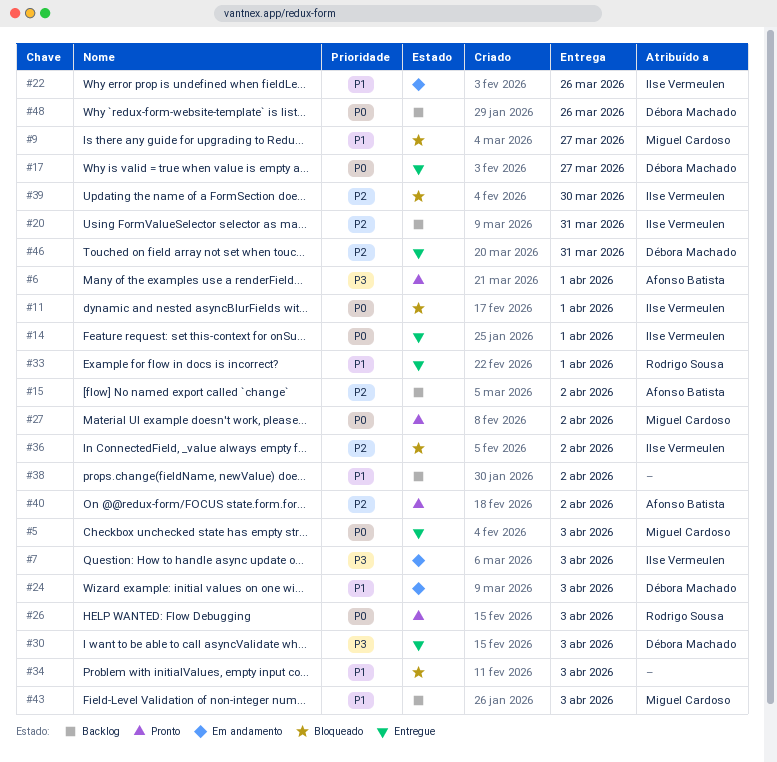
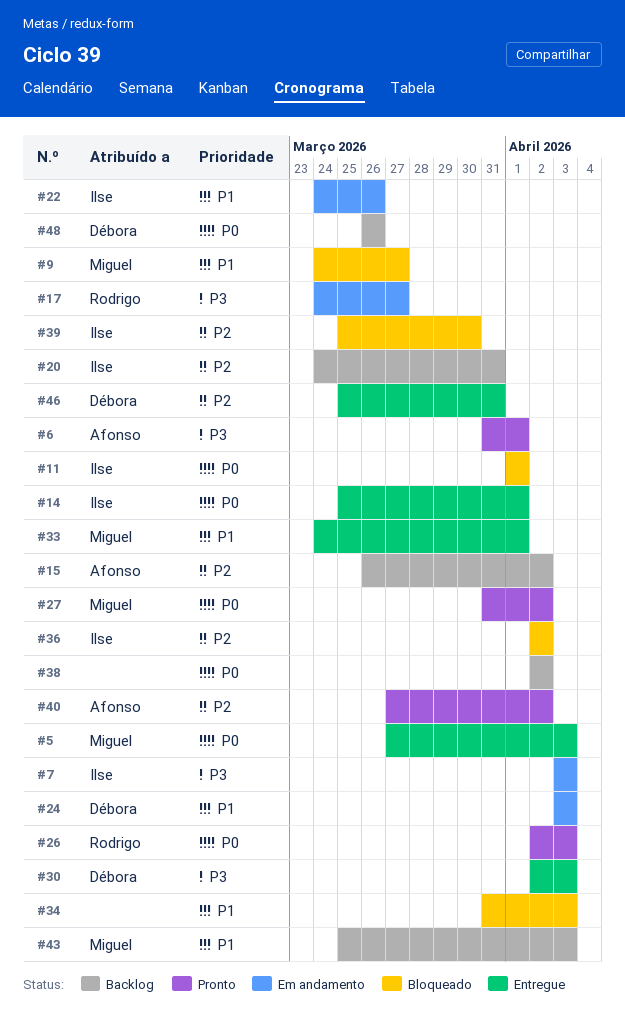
#17, status: Entregue -> Em andamento
#17, owner: Débora Machado -> Rodrigo Sousa
#17, priority: P0 -> P3
#33, owner: Rodrigo Sousa -> Miguel Cardoso
#38, priority: P1 -> P0

